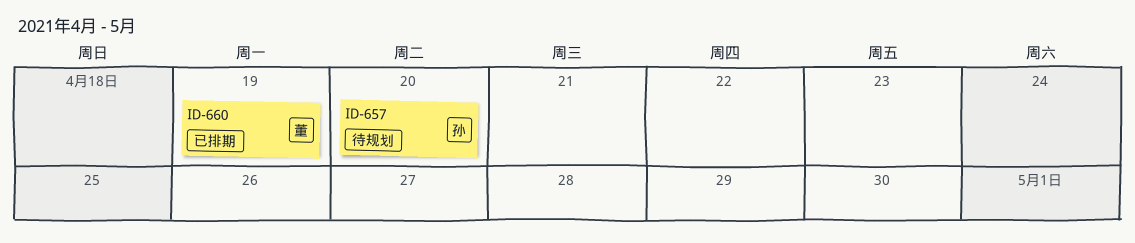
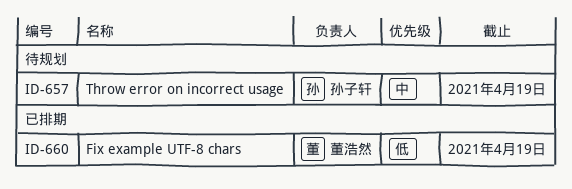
ID-657, due: Apr 20 -> Apr 19

